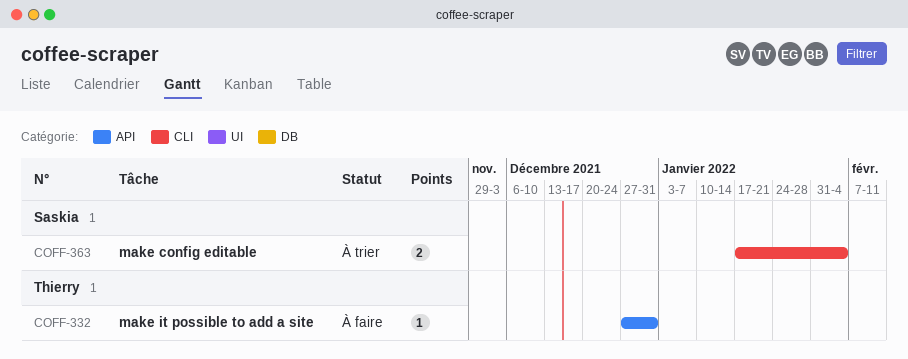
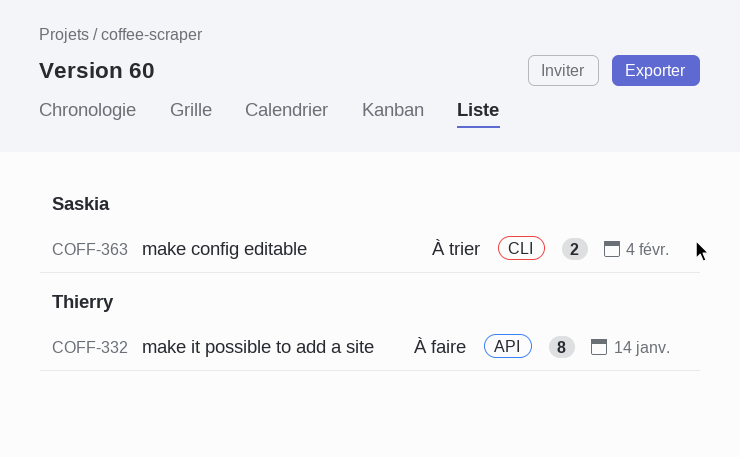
COFF-332, estimate: 1 -> 8
COFF-332, due: Dec 31 -> Jan 14

